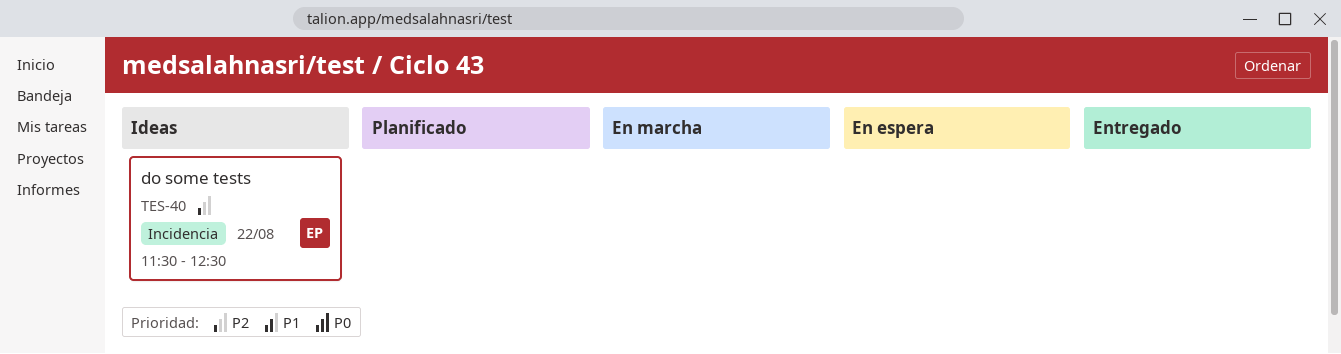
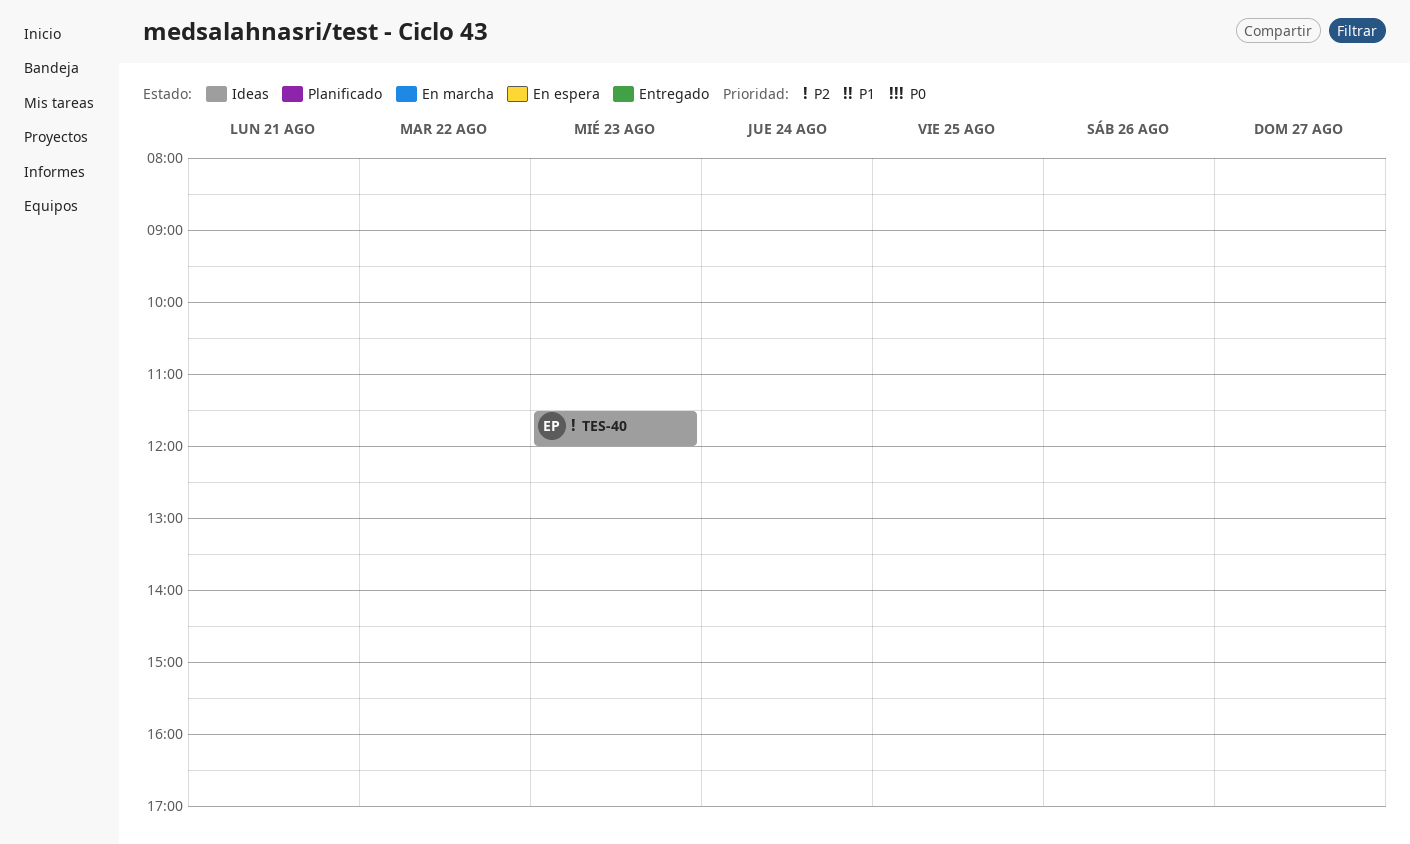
TES-40, day: Aug 22 -> Aug 23
TES-40, ends: 12:30 -> 12:00

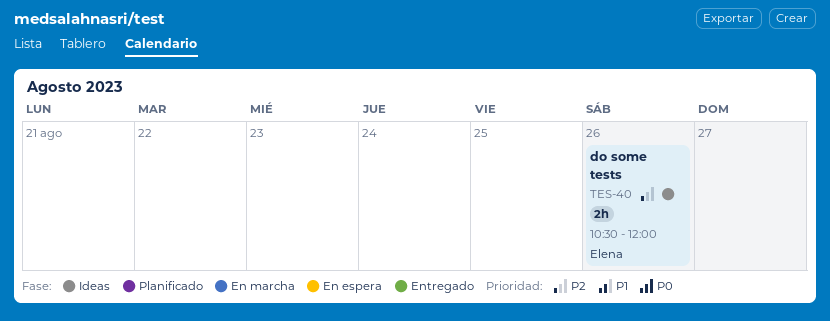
TES-40, day: Aug 23 -> Aug 26
TES-40, begins: 11:30 -> 10:30

